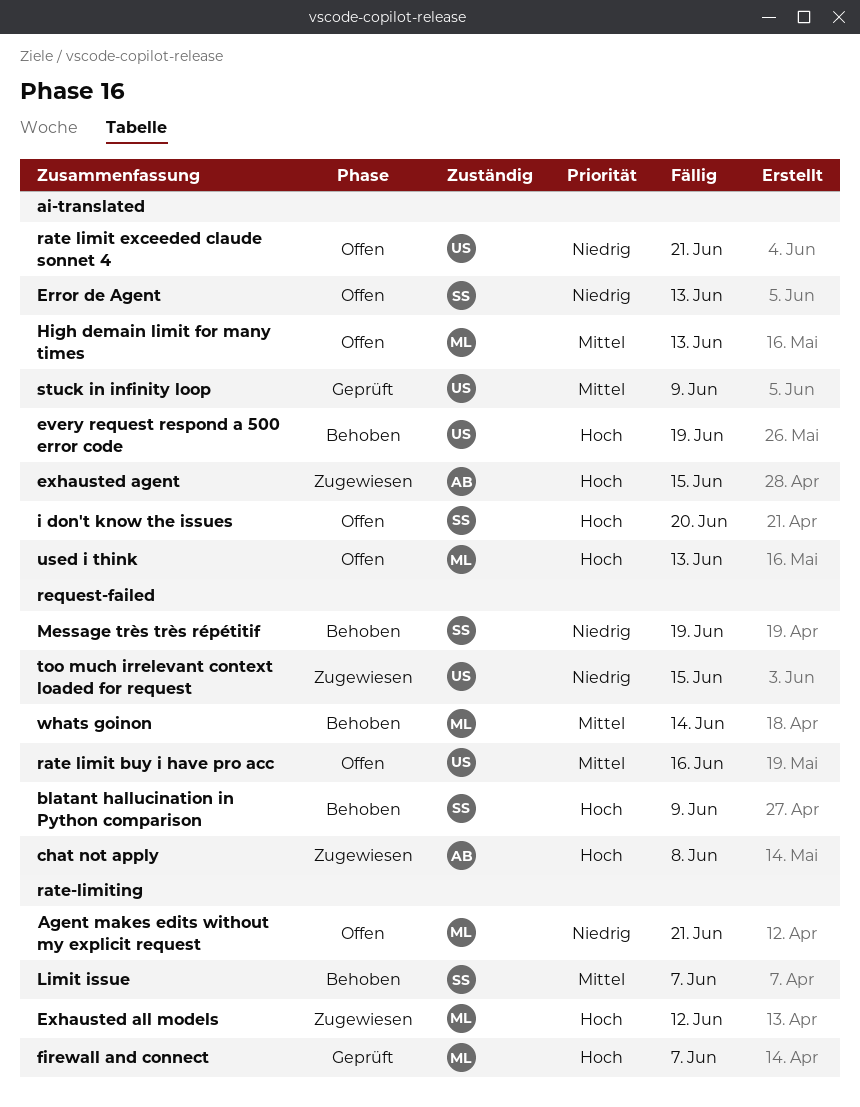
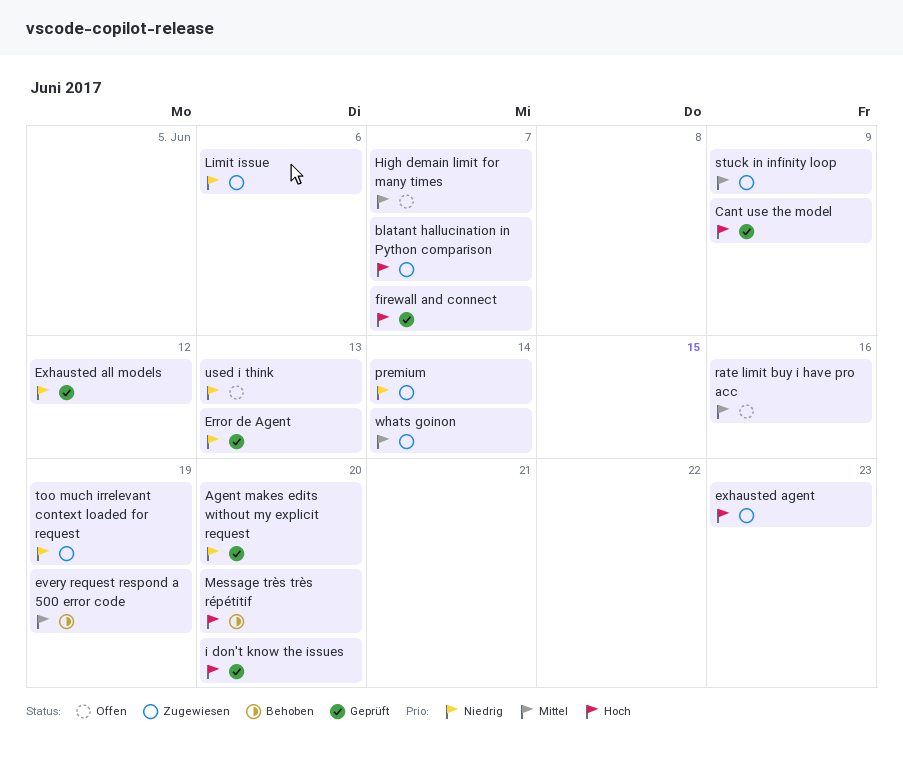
Agent makes edits without my explicit request, status: Offen -> Geprüft
Agent makes edits without my explicit request, due: Jun 21 -> Jun 20
blatant hallucination in Python comparison, status: Behoben -> Zugewiesen
blatant hallucination in Python comparison, due: Jun 9 -> Jun 7
Cant use the model: none -> present
chat not apply: present -> none
Error de Agent, status: Offen -> Geprüft
every request respond a 500 error code, priority: Hoch -> Mittel
exhausted agent, due: Jun 15 -> Jun 23
Exhausted all models, status: Zugewiesen -> Geprüft
Exhausted all models, priority: Hoch -> Niedrig
High demain limit for many times, due: Jun 13 -> Jun 7
i don't know the issues, status: Offen -> Geprüft
Limit issue, status: Behoben -> Zugewiesen
Limit issue, priority: Mittel -> Niedrig
Limit issue, due: Jun 7 -> Jun 6
Message très très répétitif, priority: Niedrig -> Hoch
Message très très répétitif, due: Jun 19 -> Jun 20
premium: none -> present
rate limit exceeded claude sonnet 4: present -> none
stuck in infinity loop, status: Geprüft -> Zugewiesen
too much irrelevant context loaded for request, due: Jun 15 -> Jun 19
used i think, priority: Hoch -> Niedrig
whats goinon, status: Behoben -> Zugewiesen

